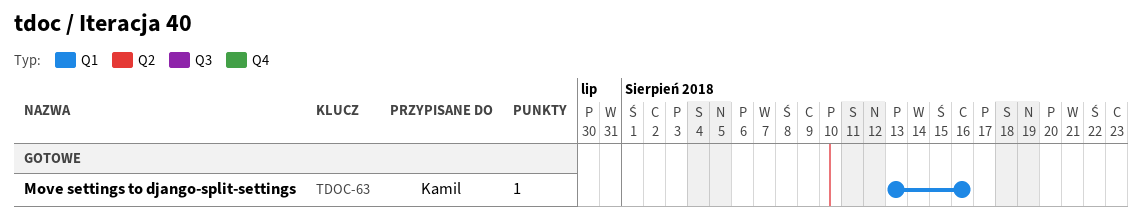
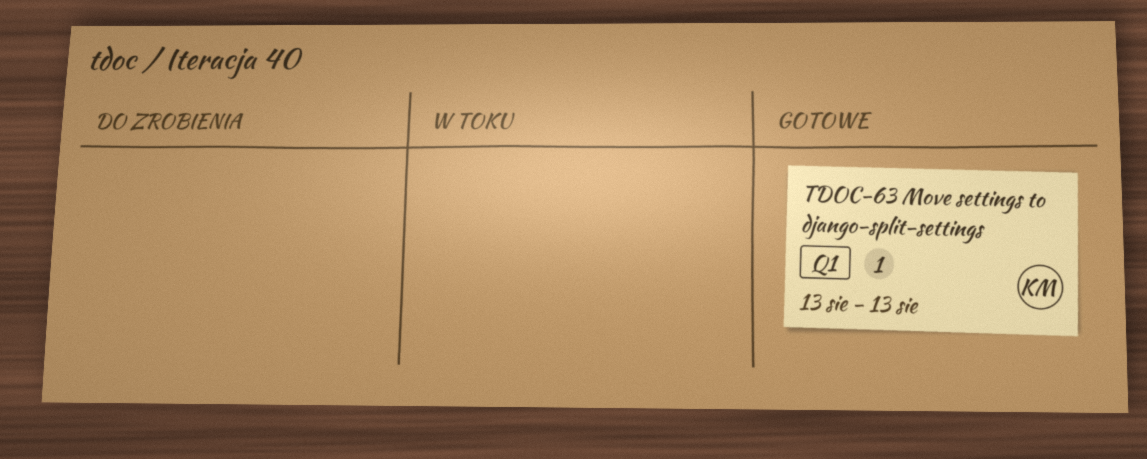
TDOC-63, due: Aug 16 -> Aug 13

